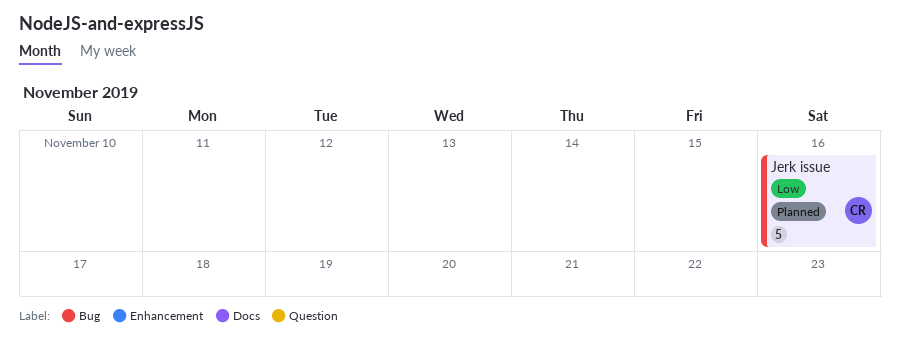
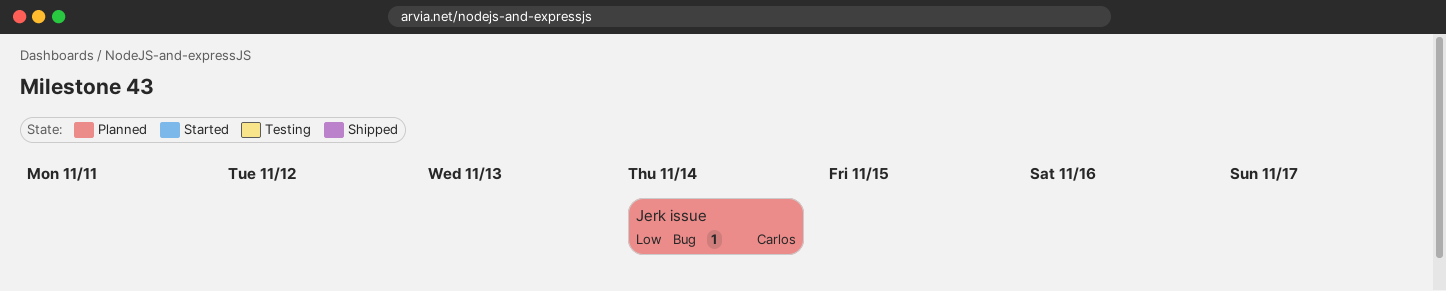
Jerk issue, estimate: 5 -> 1
Jerk issue, due: Nov 16 -> Nov 14

